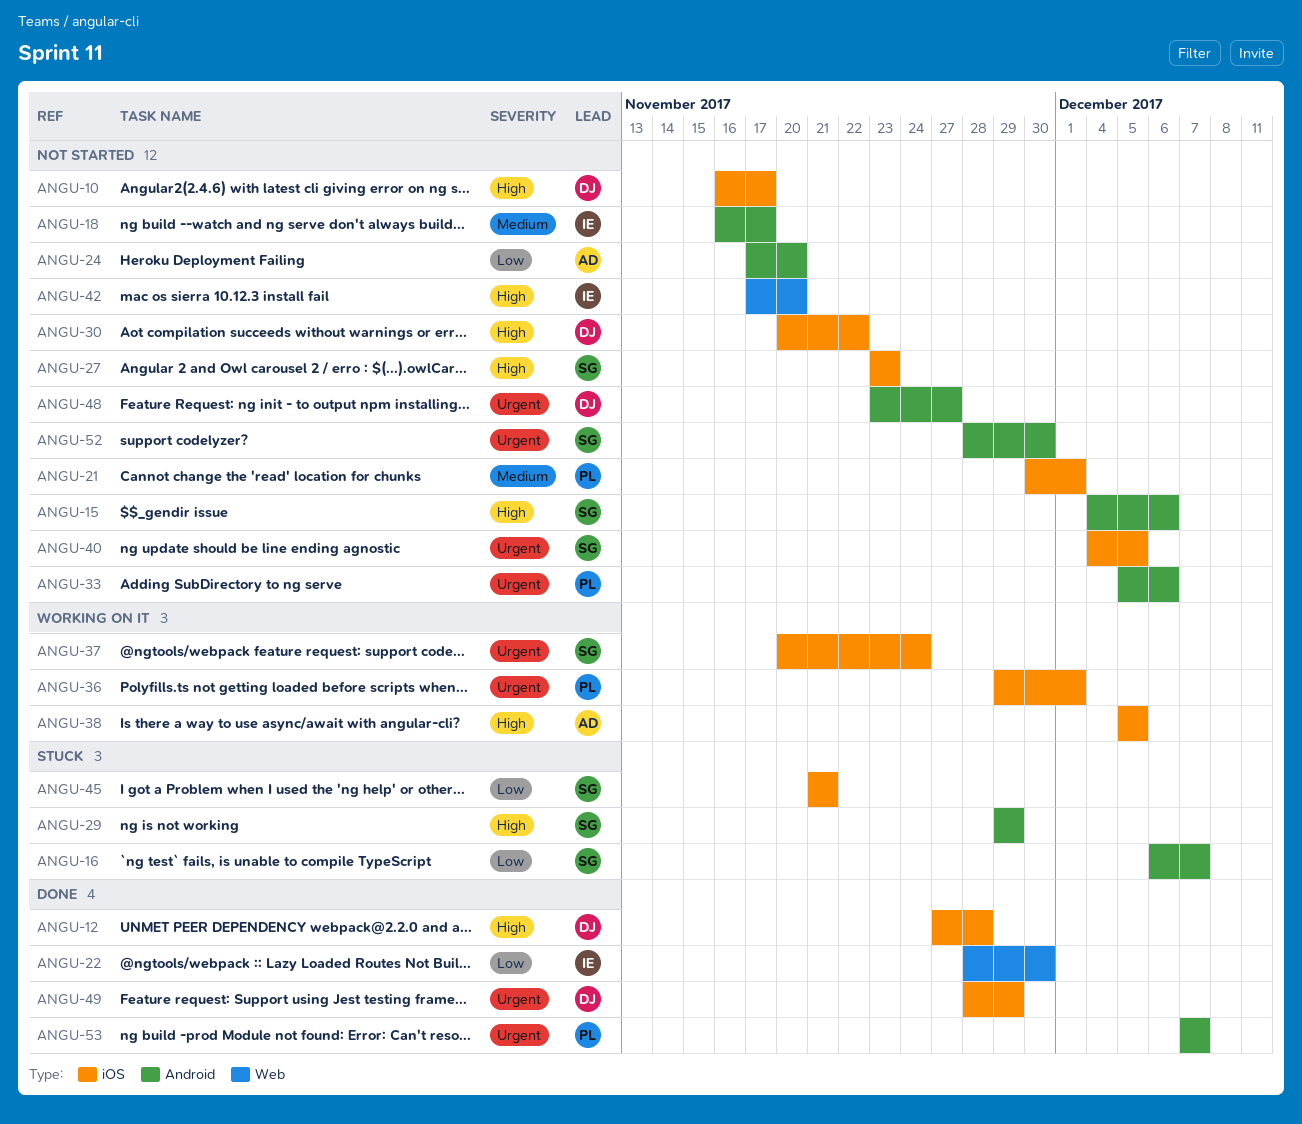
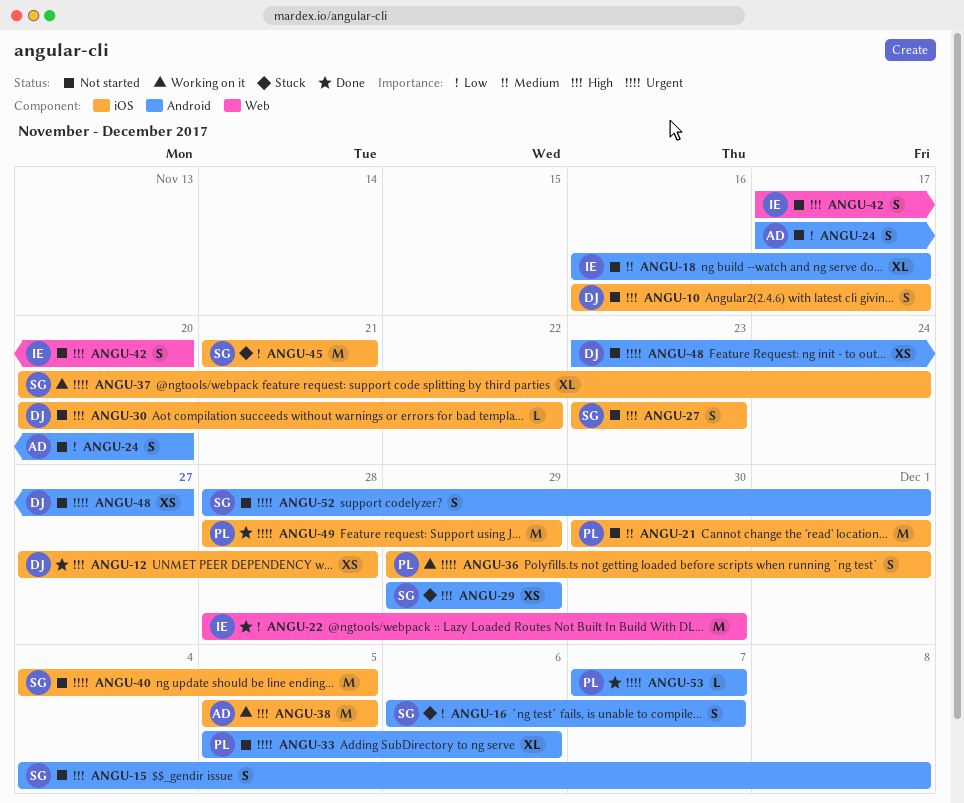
ANGU-15, due: Dec 6 -> Dec 8
ANGU-49, owner: DJ -> PL
ANGU-52, due: Nov 30 -> Dec 1

